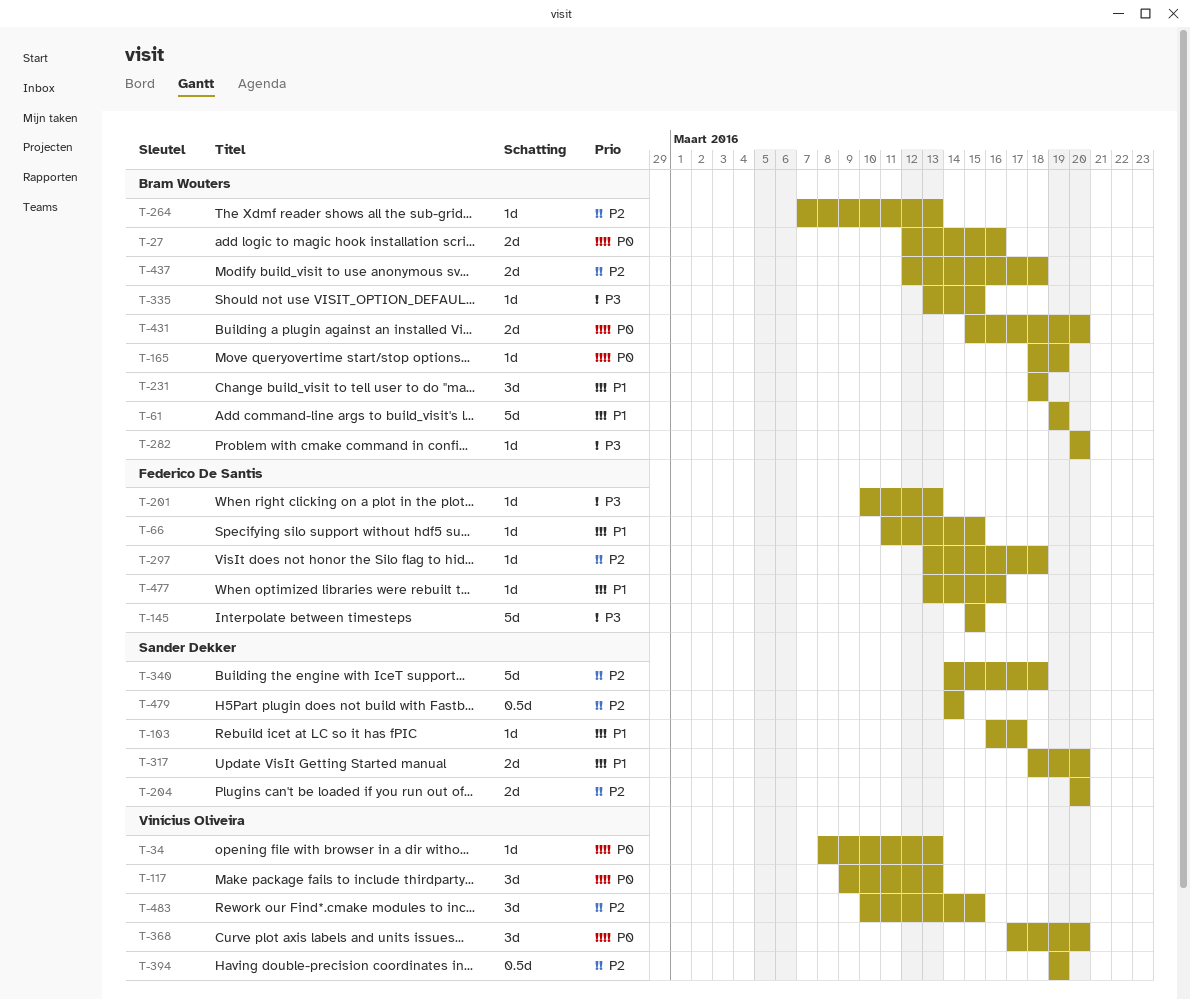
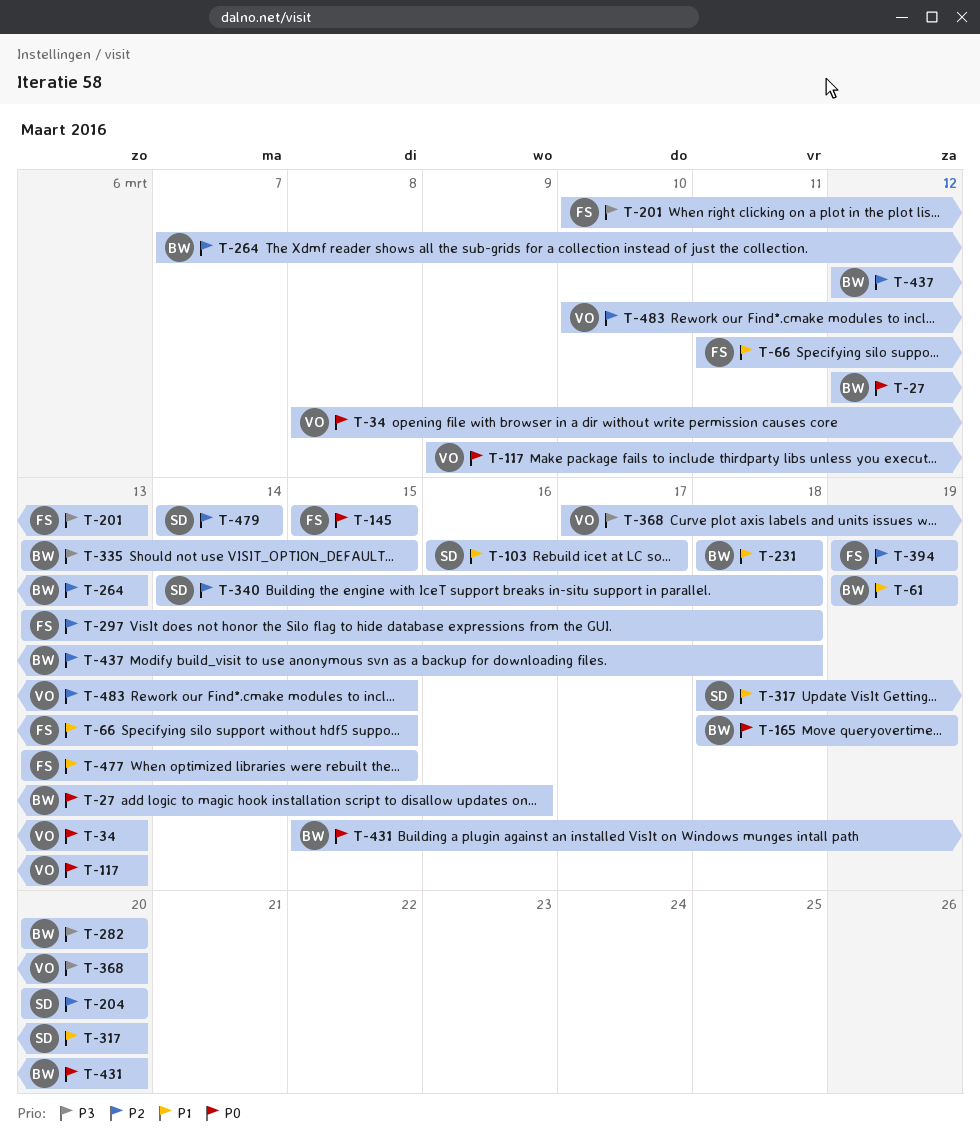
T-145, priority: P3 -> P0
T-368, priority: P0 -> P3
T-394, owner: Vinícius Oliveira -> Federico De Santis
T-477, due: Mar 16 -> Mar 15

